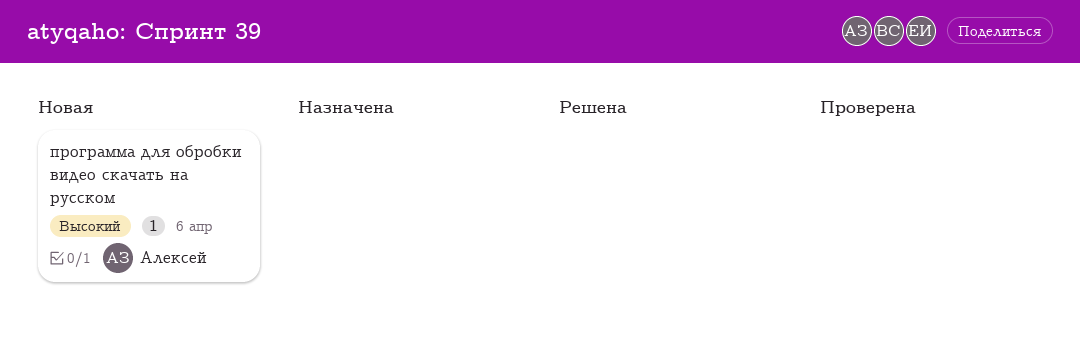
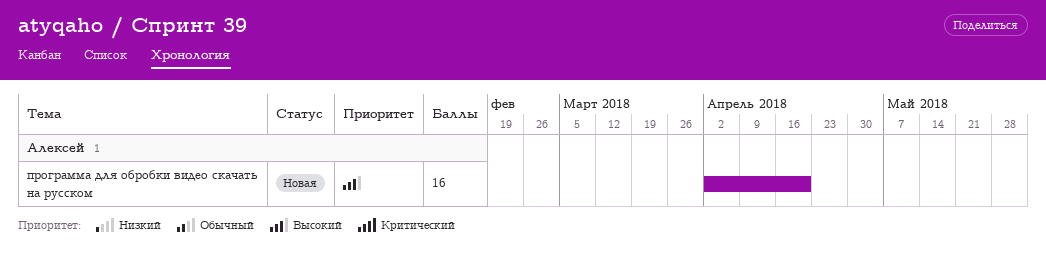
программа для обробки видео скачать на русском, estimate: 1 -> 16
программа для обробки видео скачать на русском, due: Apr 6 -> Apr 20

